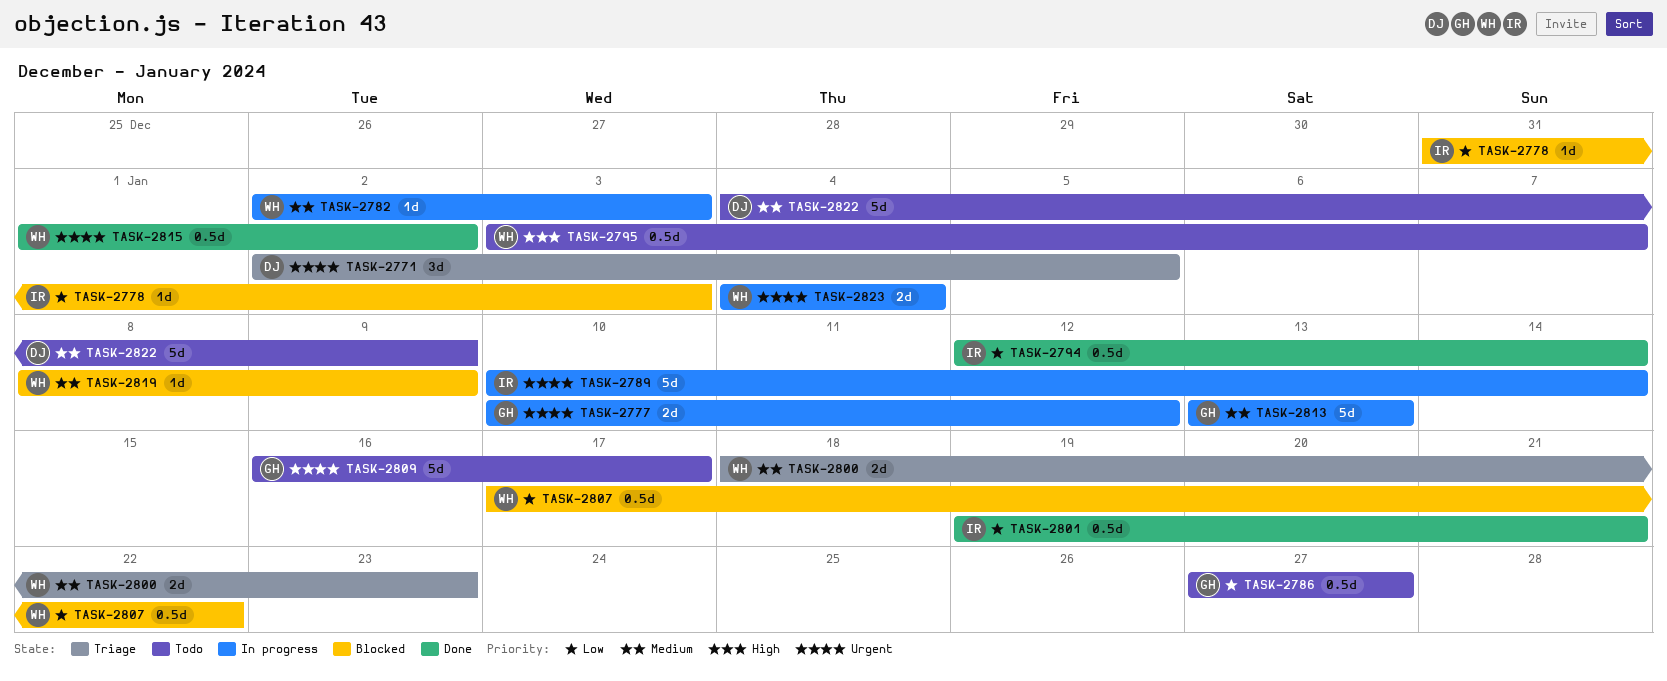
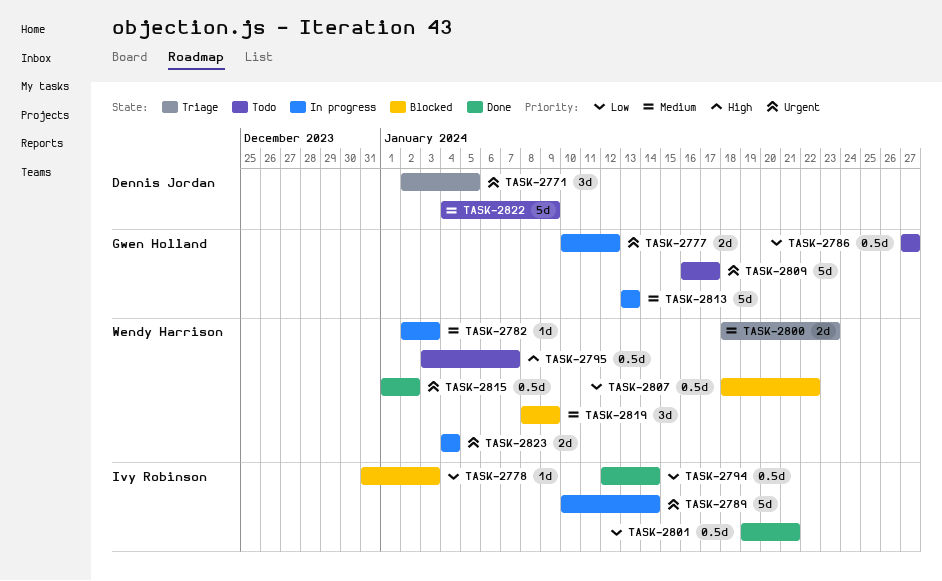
TASK-2807, start: Jan 17 -> Jan 18
TASK-2819, estimate: 1d -> 3d

